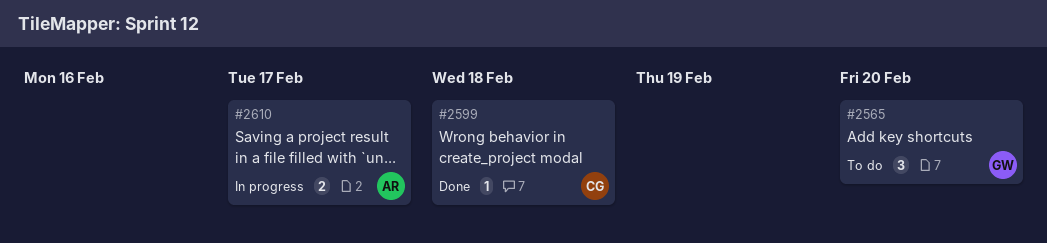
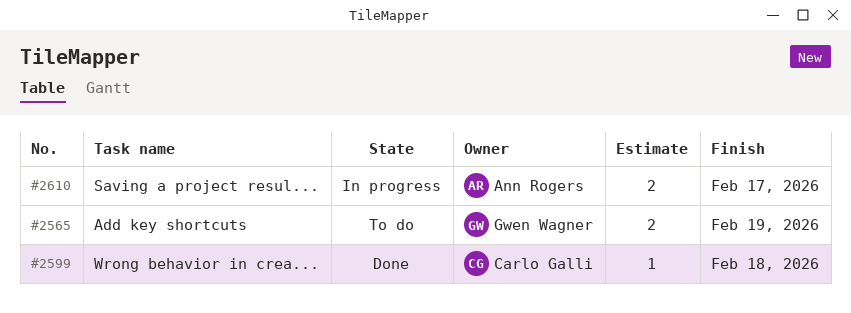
#2565, estimate: 3 -> 2
#2565, due: Feb 20 -> Feb 19

